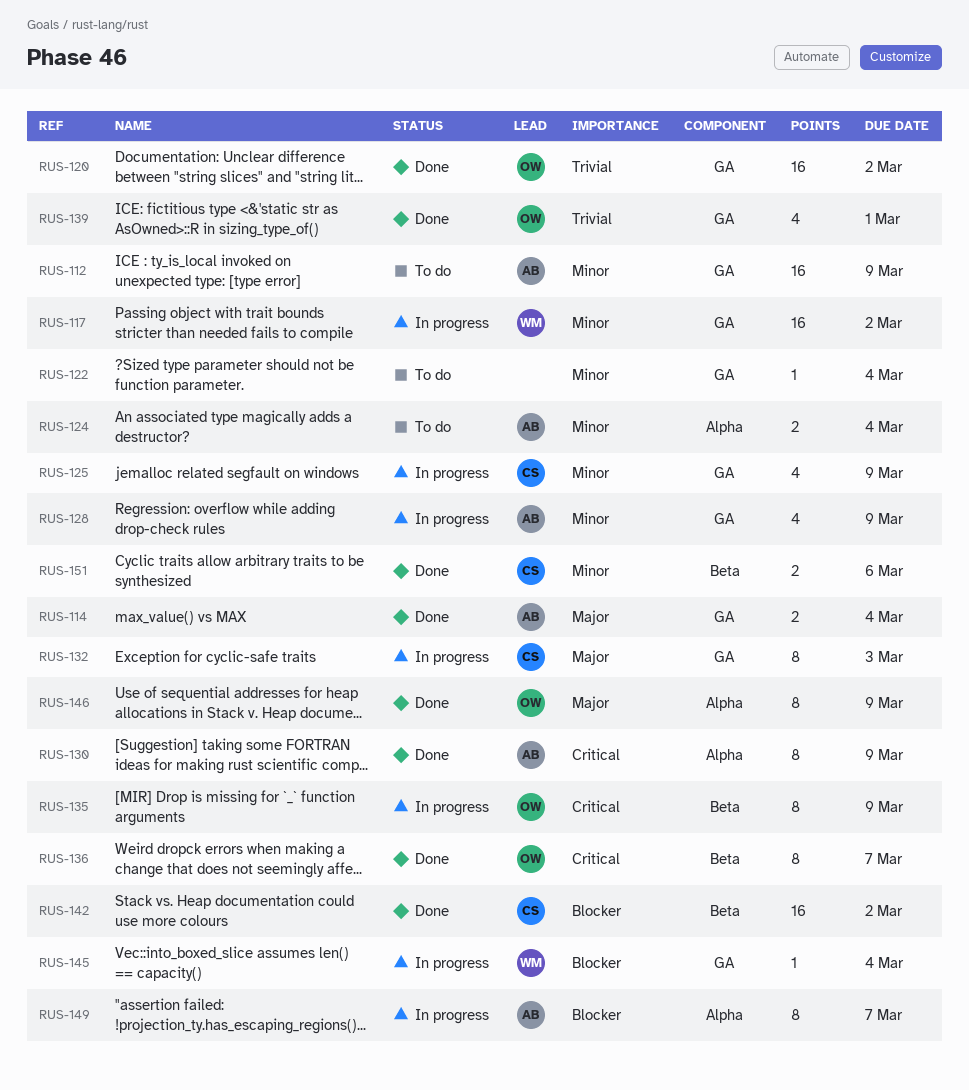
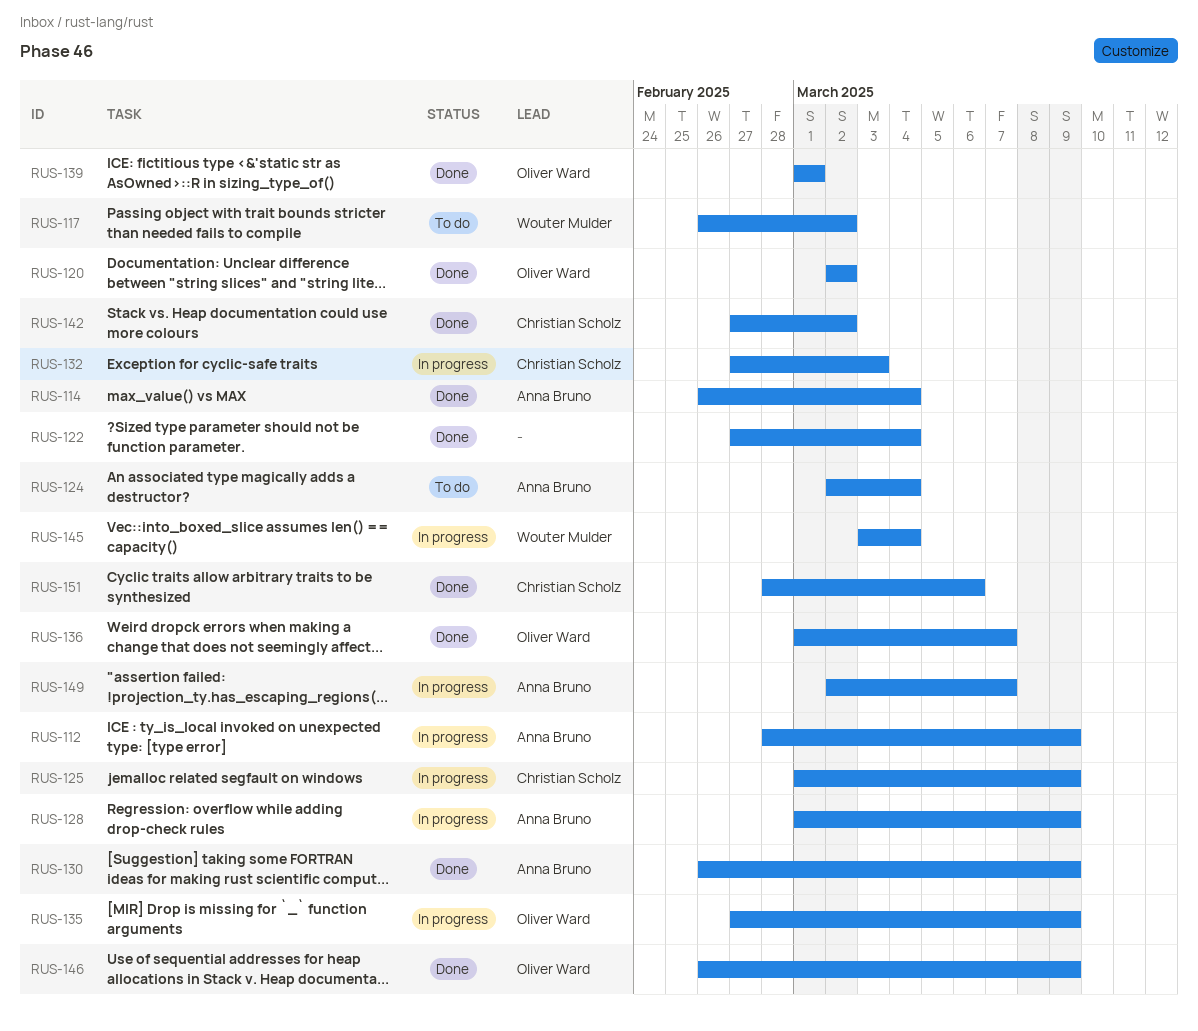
RUS-112, status: To do -> In progress
RUS-117, status: In progress -> To do
RUS-122, status: To do -> Done

